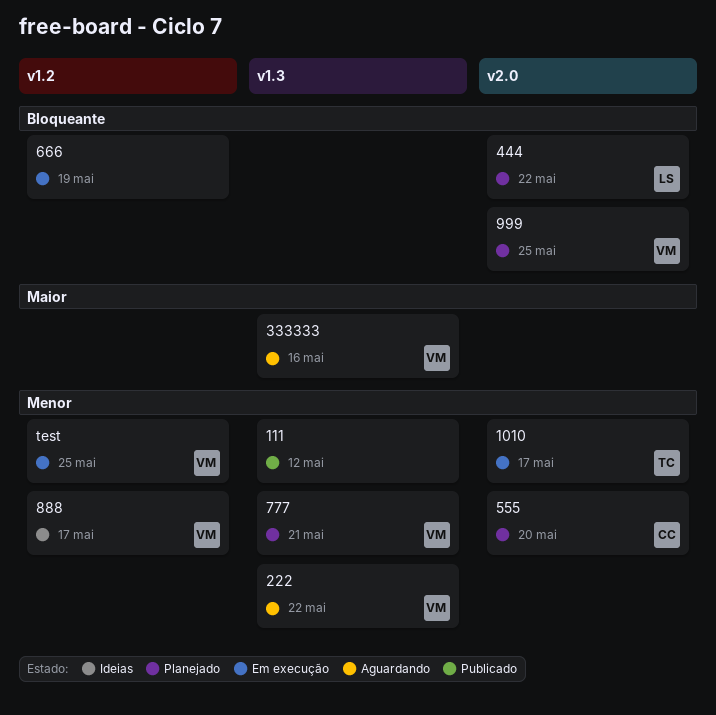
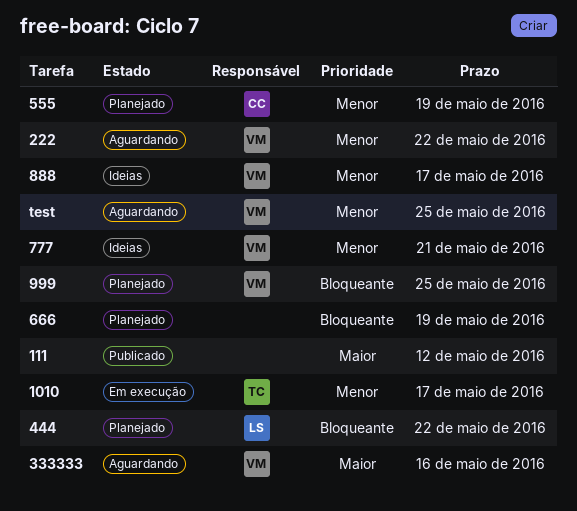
111, priority: Menor -> Maior
555, due: May 20 -> May 19
666, status: Em execução -> Planejado
777, status: Planejado -> Ideias
test, status: Em execução -> Aguardando

